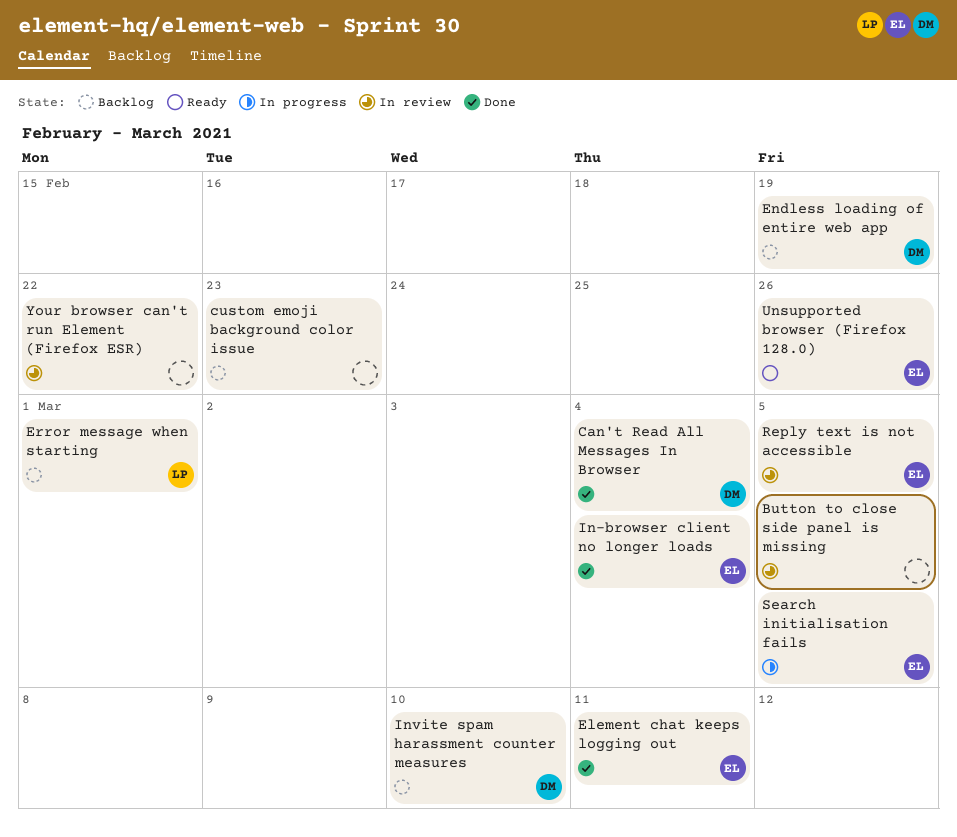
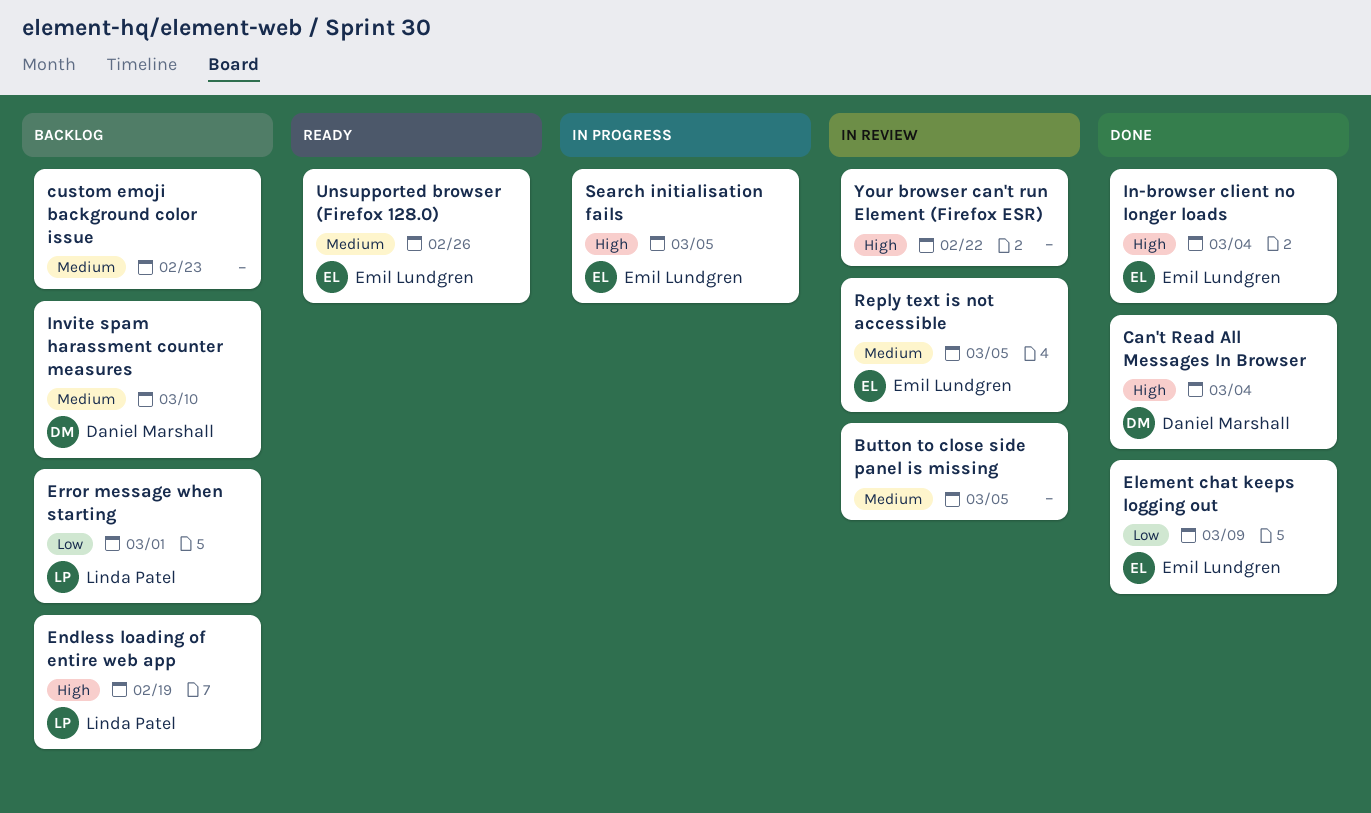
Element chat keeps logging out, due: Mar 11 -> Mar 9
Endless loading of entire web app, owner: Daniel Marshall -> Linda Patel

